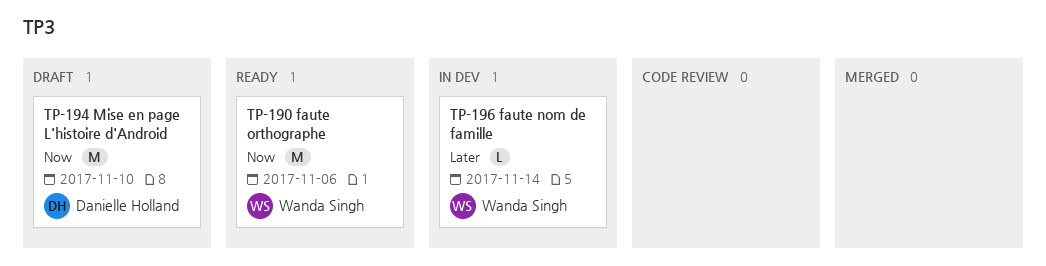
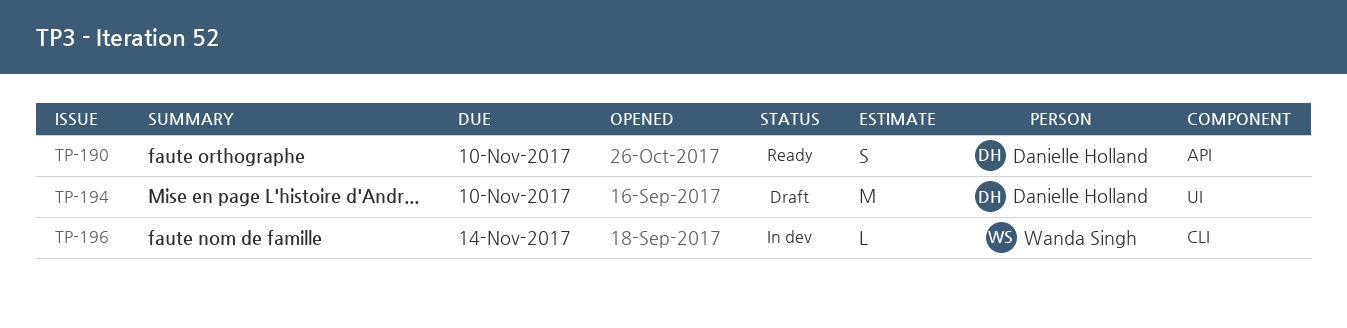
TP-190, owner: Wanda Singh -> Danielle Holland
TP-190, estimate: M -> S
TP-190, due: Nov 6 -> Nov 10

